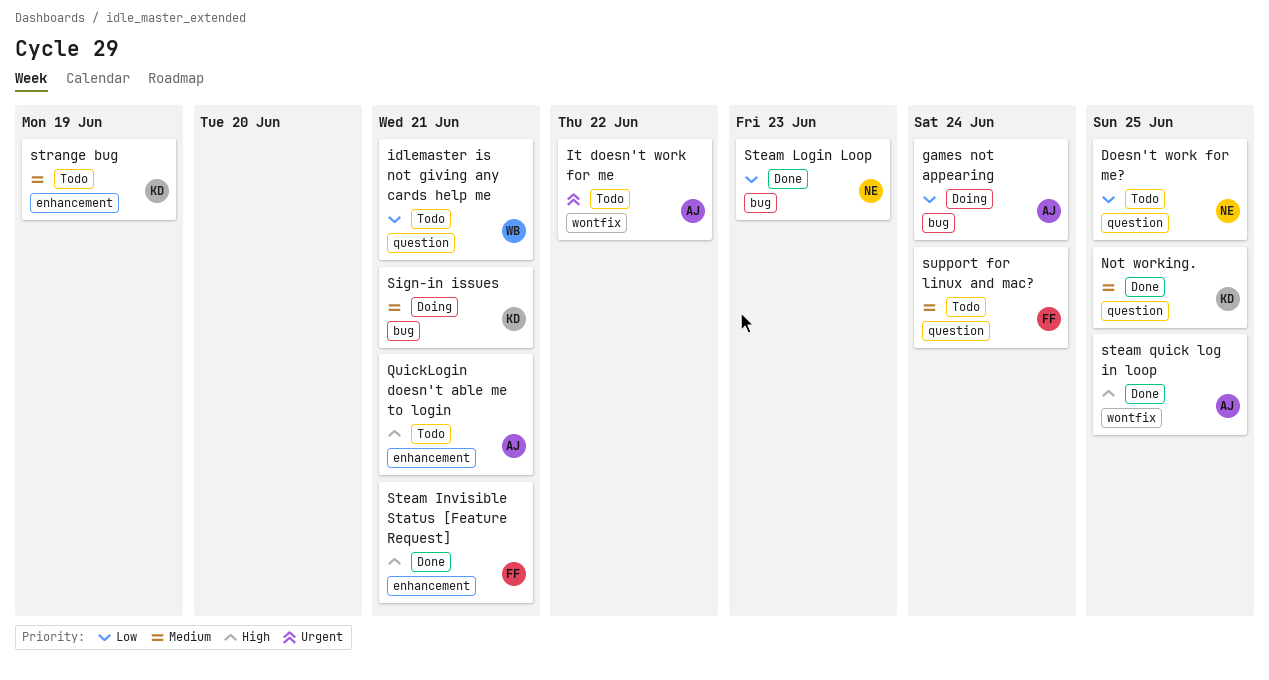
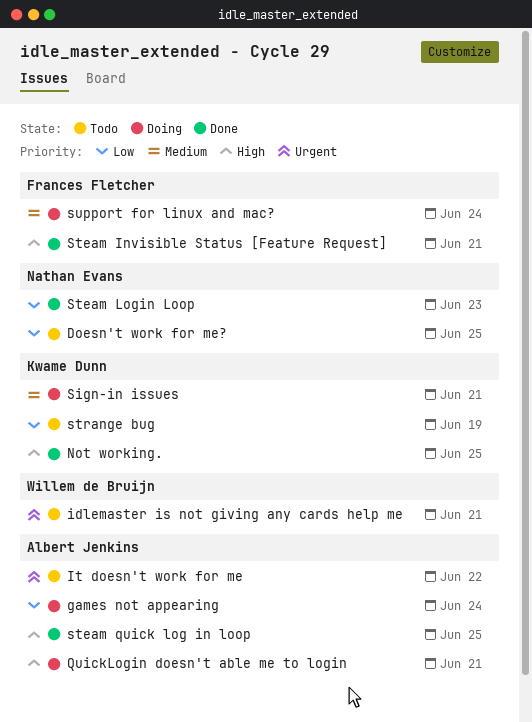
idlemaster is not giving any cards help me, priority: Low -> Urgent
Not working., priority: Medium -> High
QuickLogin doesn't able me to login, status: Todo -> Doing
strange bug, priority: Medium -> Low
support for linux and mac?, status: Todo -> Doing

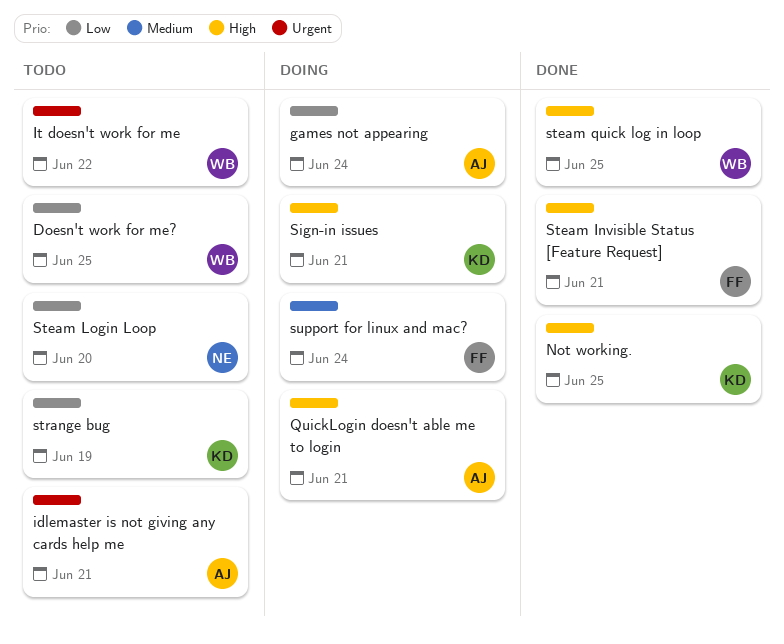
Doesn't work for me?, owner: Nathan Evans -> Willem de Bruijn
idlemaster is not giving any cards help me, owner: Willem de Bruijn -> Albert Jenkins
It doesn't work for me, owner: Albert Jenkins -> Willem de Bruijn
Sign-in issues, priority: Medium -> High
Steam Login Loop, status: Done -> Todo
Steam Login Loop, due: Jun 23 -> Jun 20
steam quick log in loop, owner: Albert Jenkins -> Willem de Bruijn

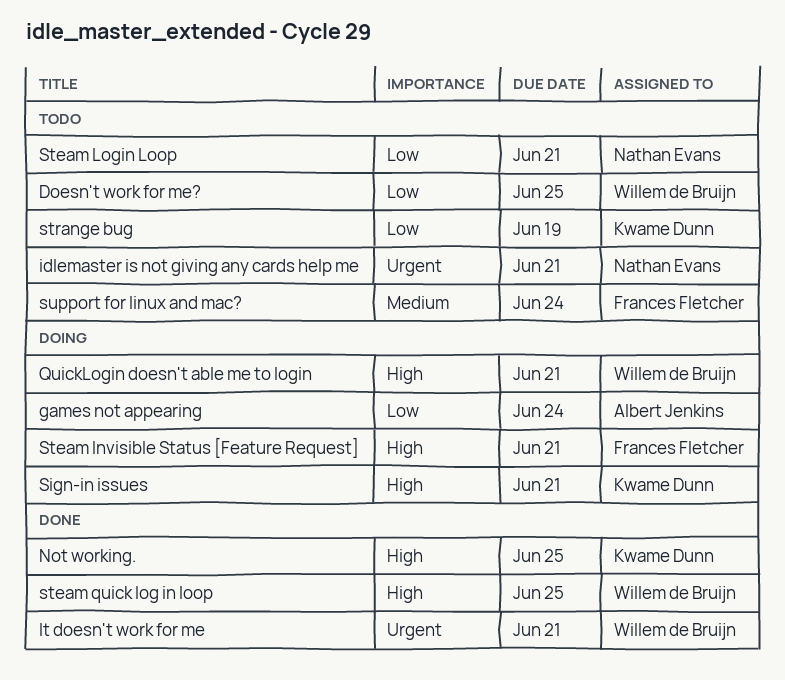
idlemaster is not giving any cards help me, owner: Albert Jenkins -> Nathan Evans
It doesn't work for me, status: Todo -> Done
It doesn't work for me, due: Jun 22 -> Jun 21
QuickLogin doesn't able me to login, owner: Albert Jenkins -> Willem de Bruijn
Steam Invisible Status [Feature Request], status: Done -> Doing
Steam Login Loop, due: Jun 20 -> Jun 21
support for linux and mac?, status: Doing -> Todo

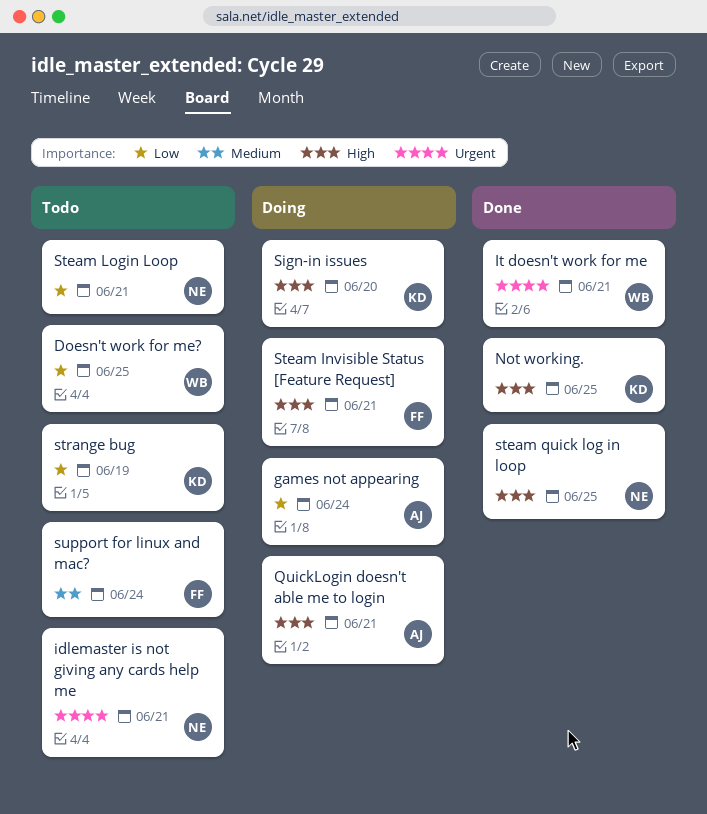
QuickLogin doesn't able me to login, owner: Willem de Bruijn -> Albert Jenkins
Sign-in issues, due: Jun 21 -> Jun 20
steam quick log in loop, owner: Willem de Bruijn -> Nathan Evans

